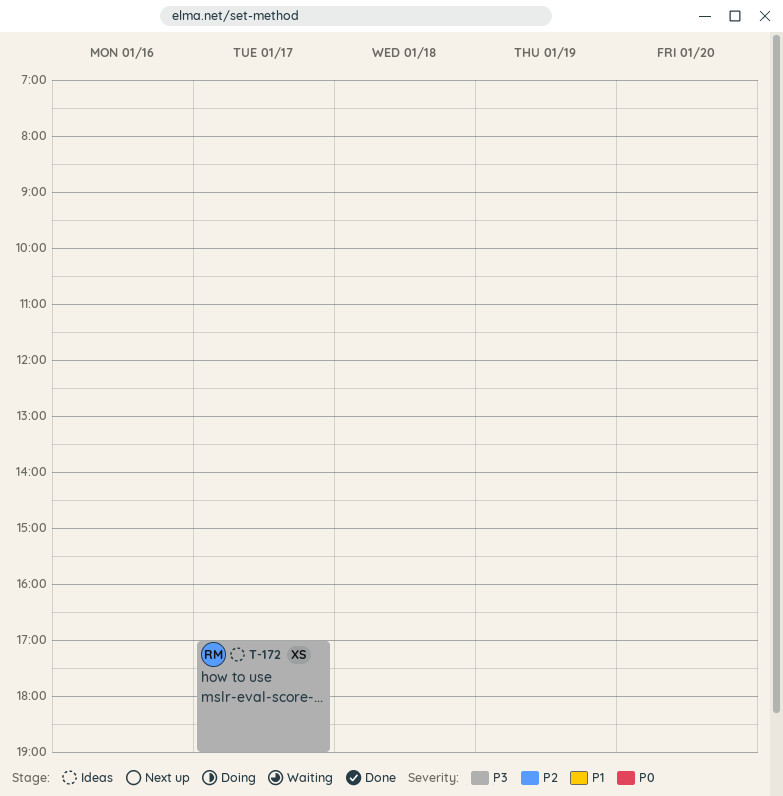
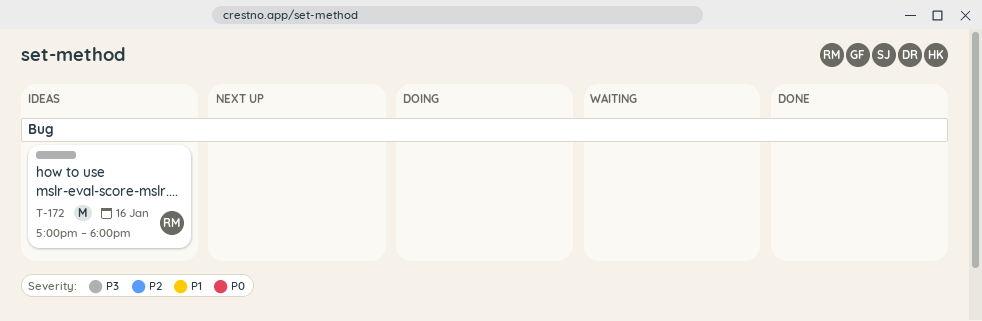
T-172, estimate: XS -> M
T-172, day: Jan 17 -> Jan 16
T-172, ends: 19:00 -> 18:00

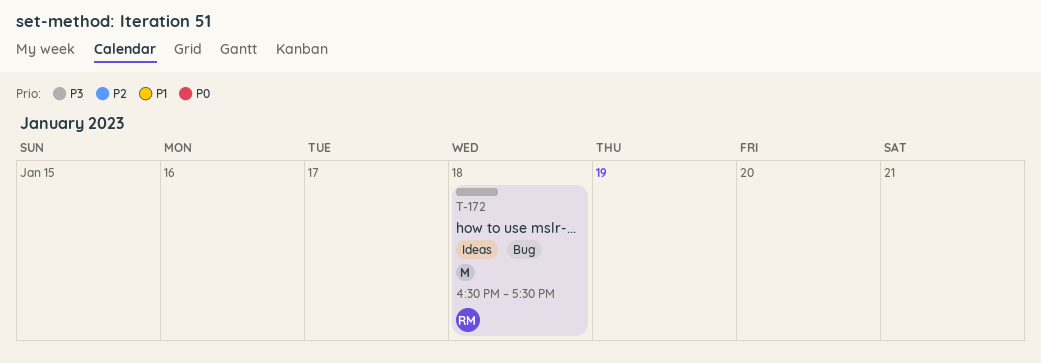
T-172, day: Jan 16 -> Jan 18
T-172, begins: 17:00 -> 16:30
T-172, ends: 18:00 -> 17:30

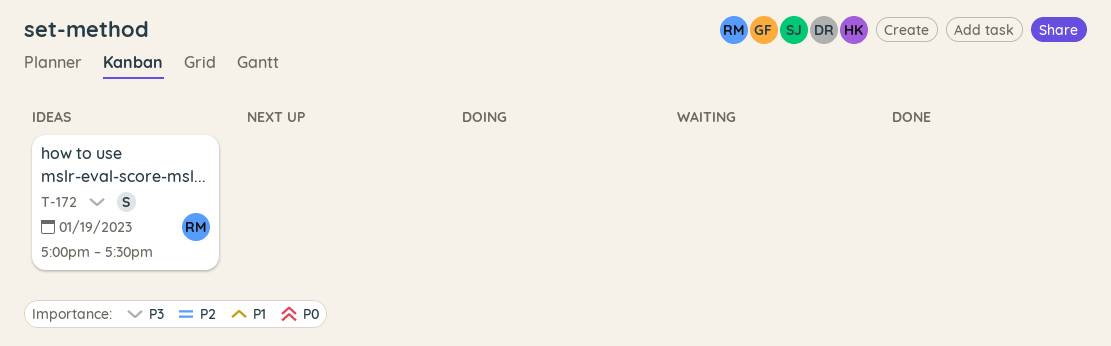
T-172, estimate: M -> S
T-172, day: Jan 18 -> Jan 19
T-172, begins: 16:30 -> 17:00

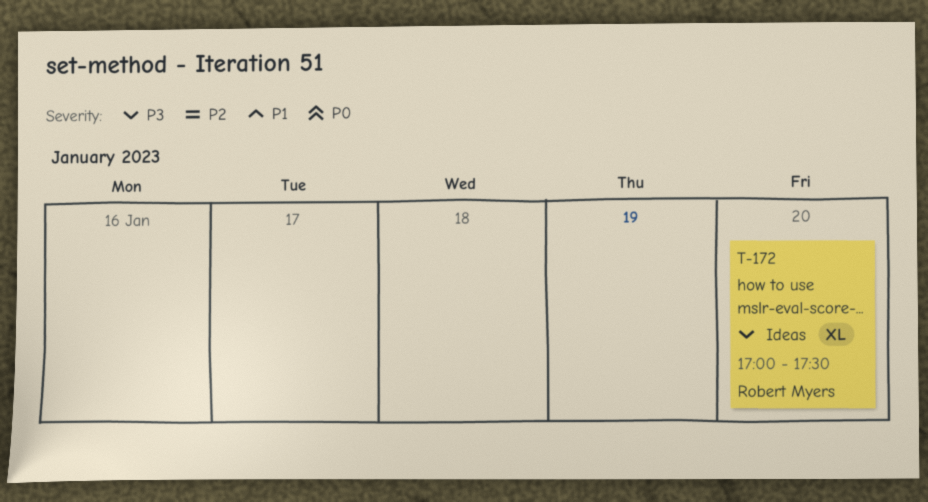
T-172, estimate: S -> XL
T-172, day: Jan 19 -> Jan 20

